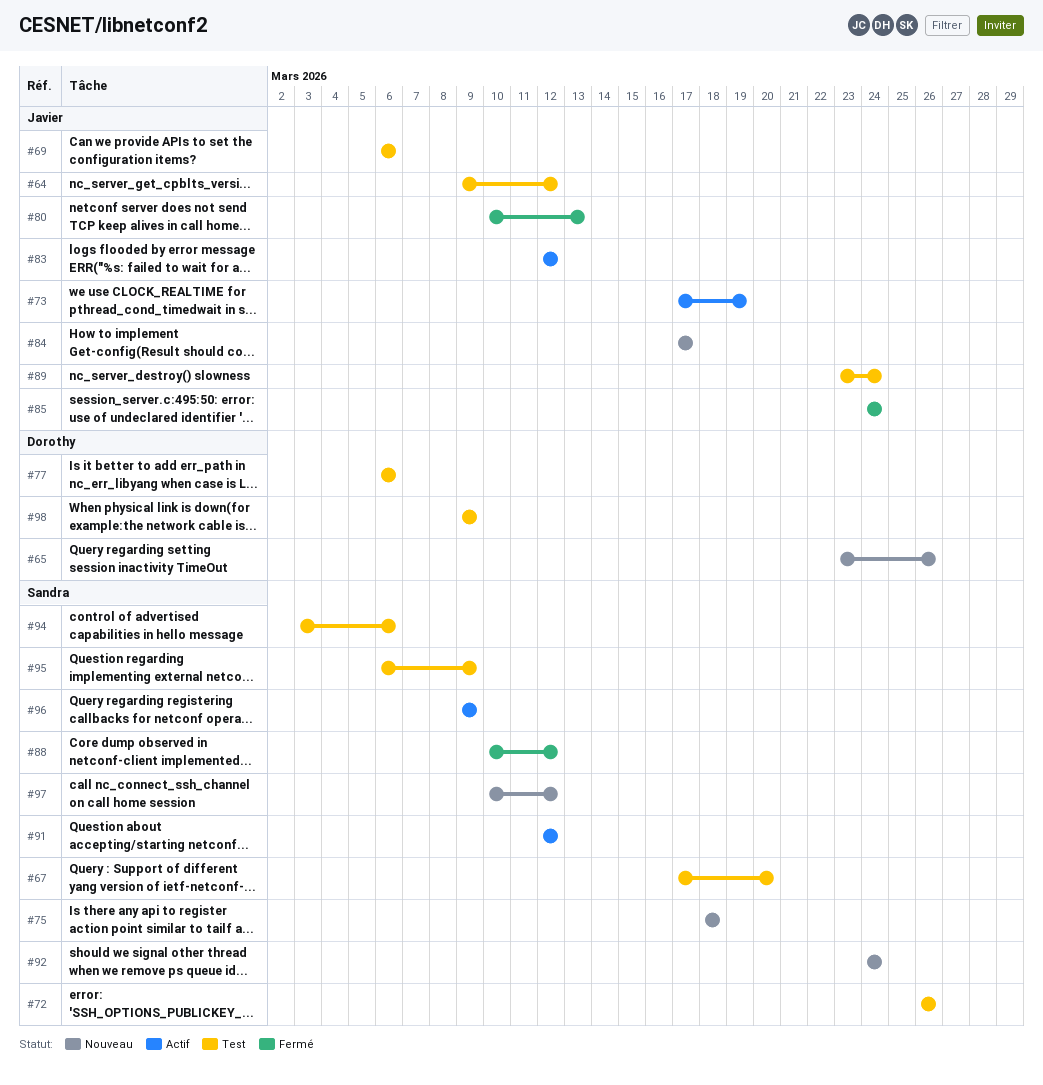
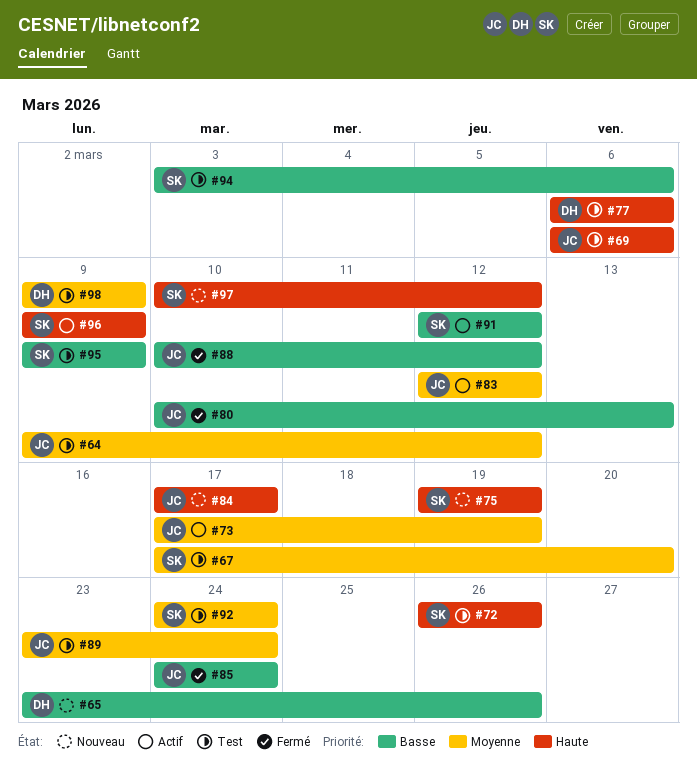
#75, start: Mar 18 -> Mar 19
#75, due: Mar 18 -> Mar 19
#88, owner: Sandra -> Javier
#92, status: Nouveau -> Test
#95, start: Mar 6 -> Mar 9

